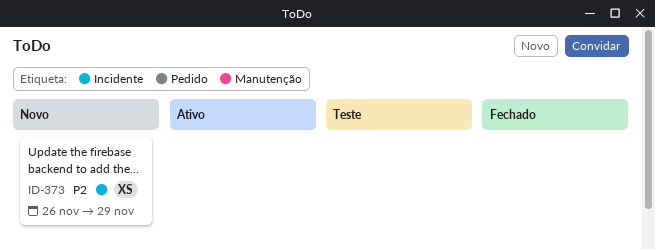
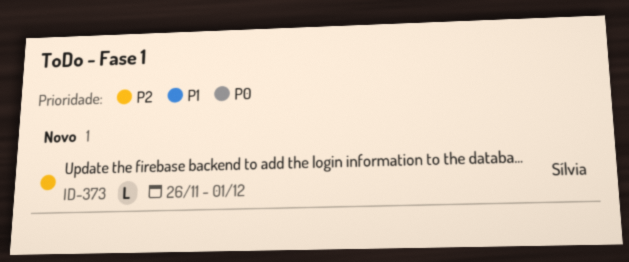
ID-373, estimate: XS -> L
ID-373, due: Nov 29 -> Dec 1

